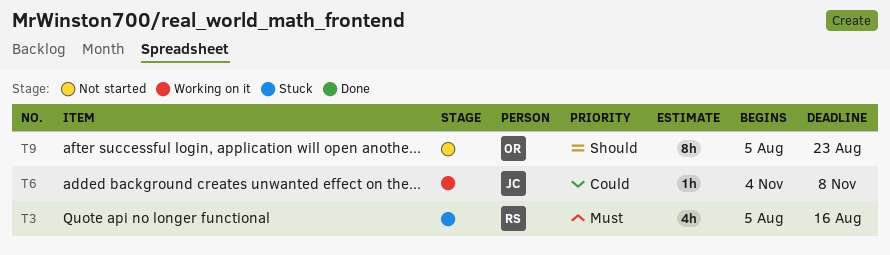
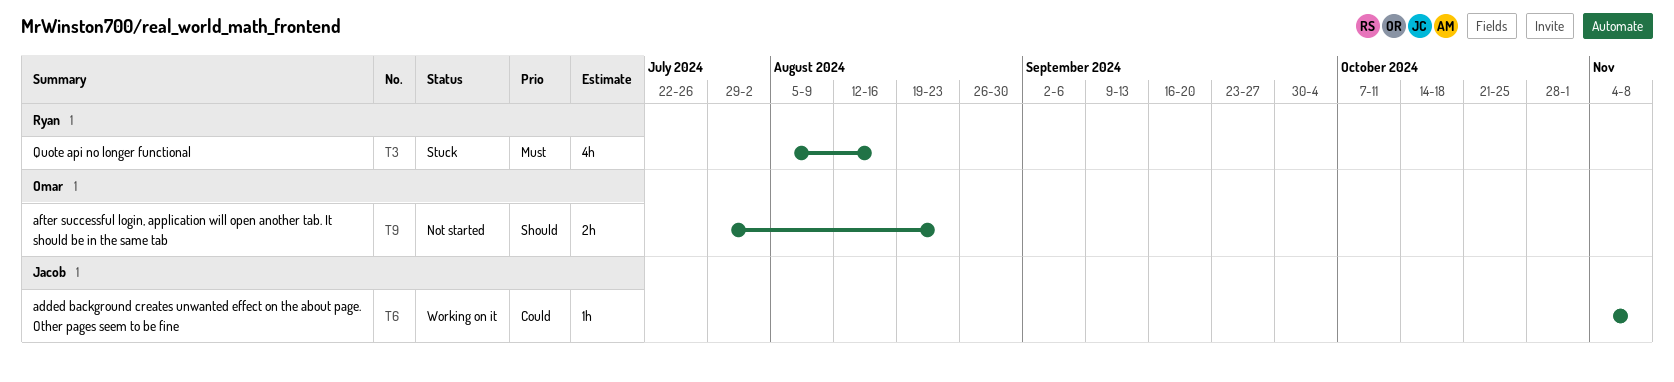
T9, estimate: 8h -> 2h
T9, start: Aug 5 -> Jul 29

